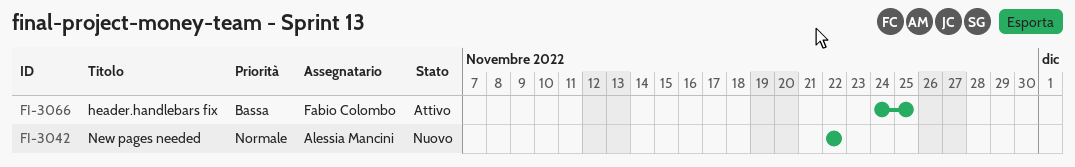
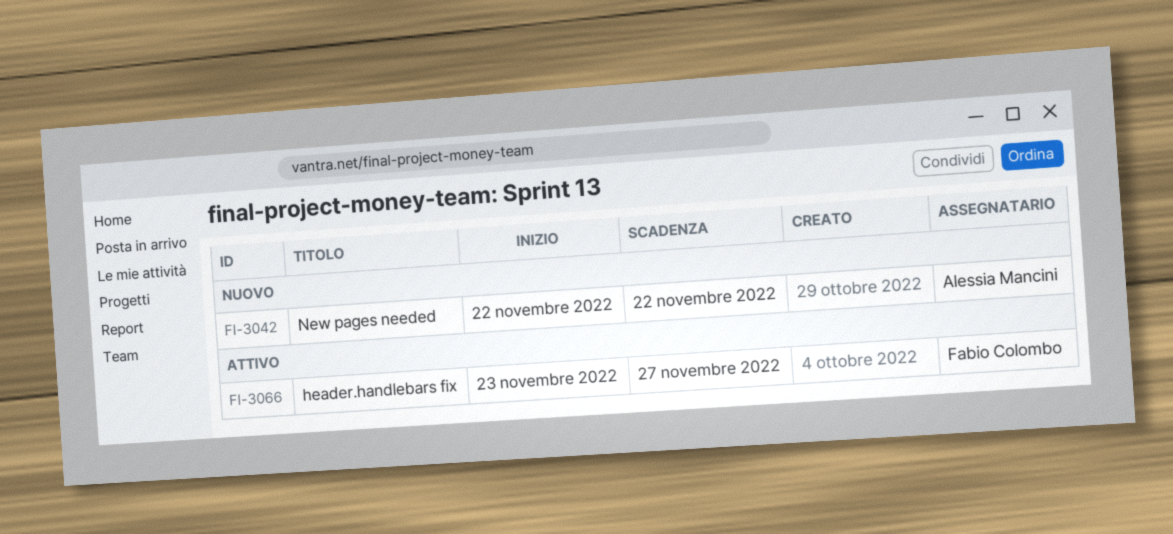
FI-3066, start: Nov 24 -> Nov 23
FI-3066, due: Nov 25 -> Nov 27

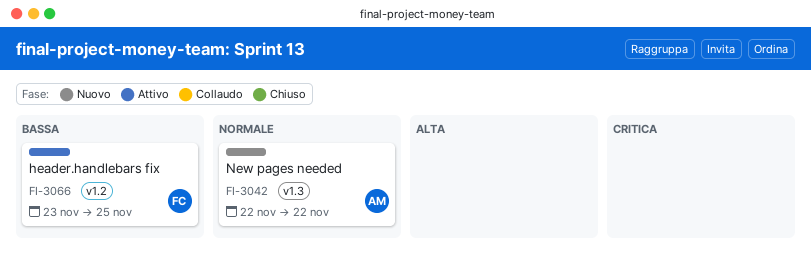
FI-3066, due: Nov 27 -> Nov 25

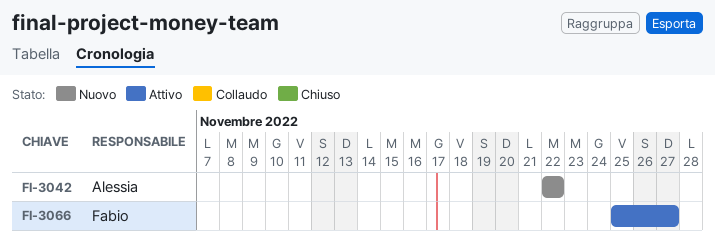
FI-3066, start: Nov 23 -> Nov 25
FI-3066, due: Nov 25 -> Nov 27

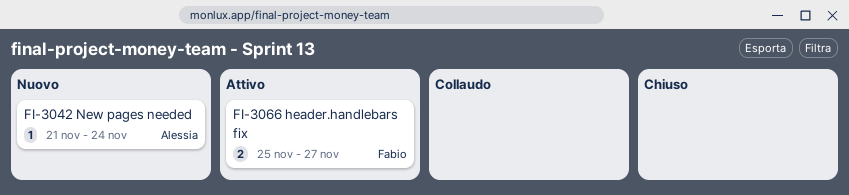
FI-3042, start: Nov 22 -> Nov 21
FI-3042, due: Nov 22 -> Nov 24

